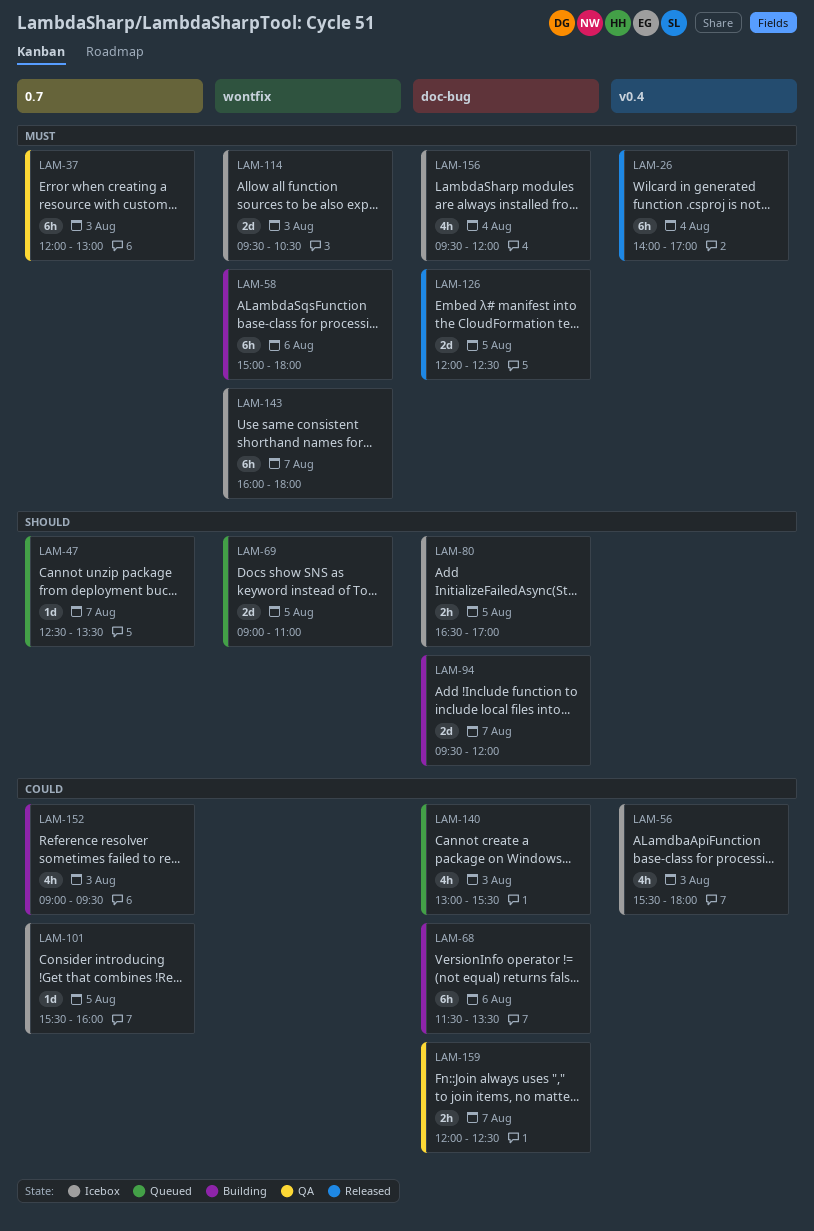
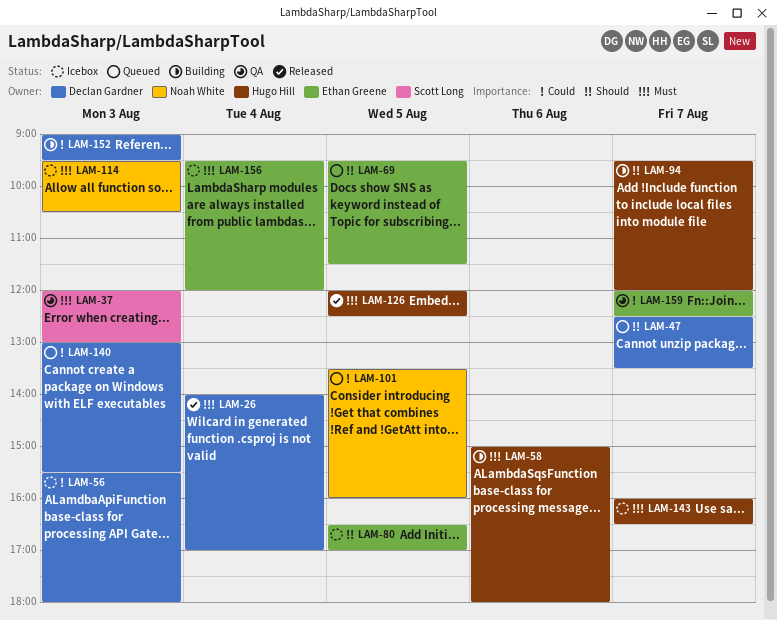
LAM-68: present -> none
LAM-69, begins: 09:00 -> 09:30
LAM-69, ends: 11:00 -> 11:30
LAM-101, status: Icebox -> Queued
LAM-101, begins: 15:30 -> 13:30
LAM-143, ends: 18:00 -> 16:30

